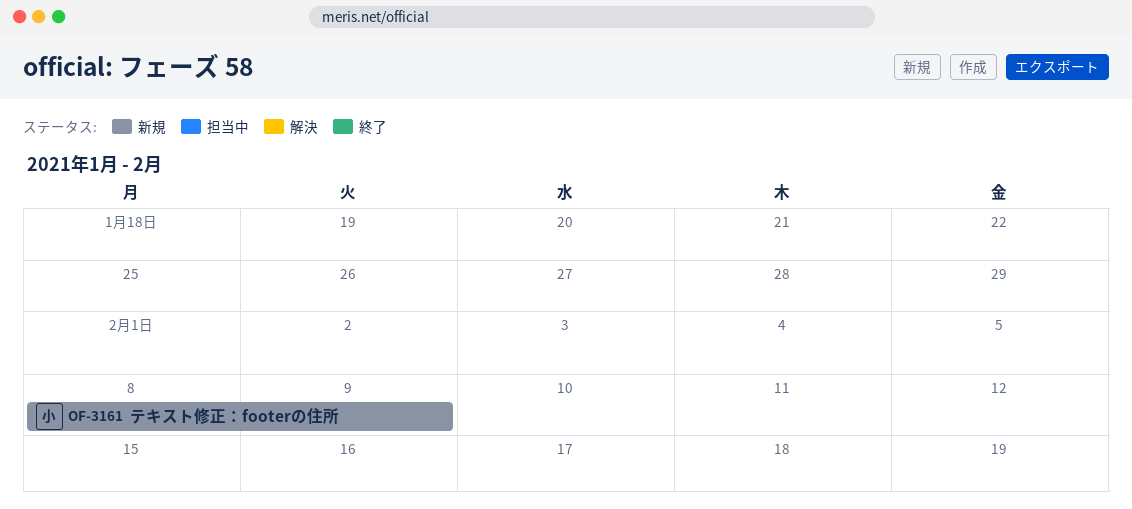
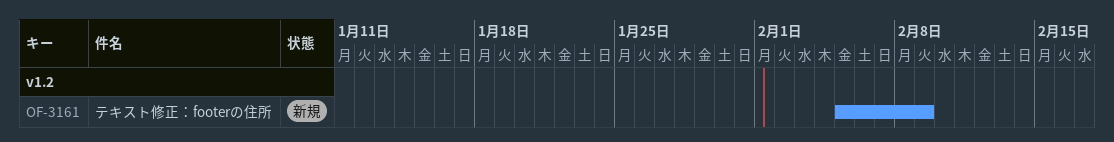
OF-3161, start: Feb 8 -> Feb 5

